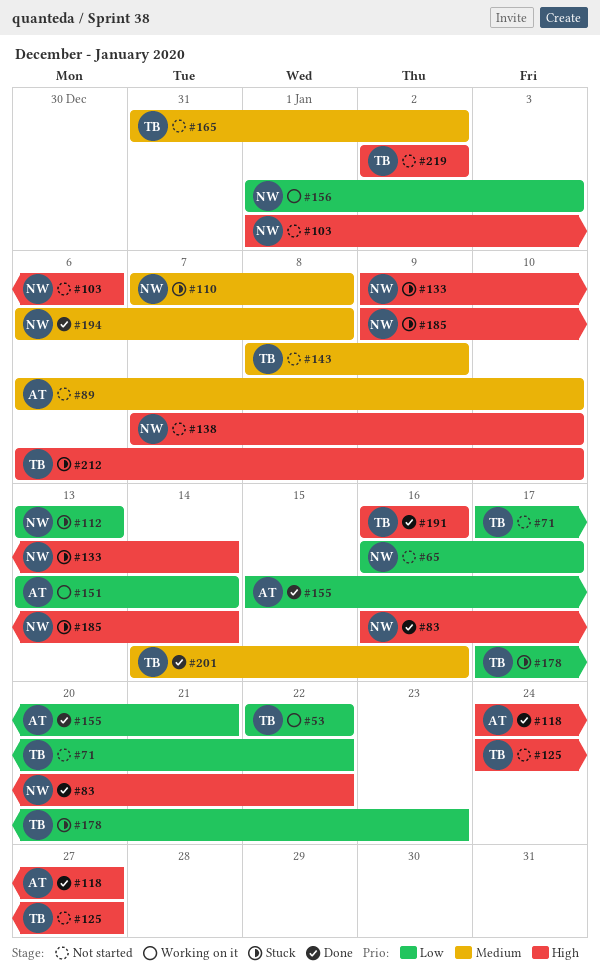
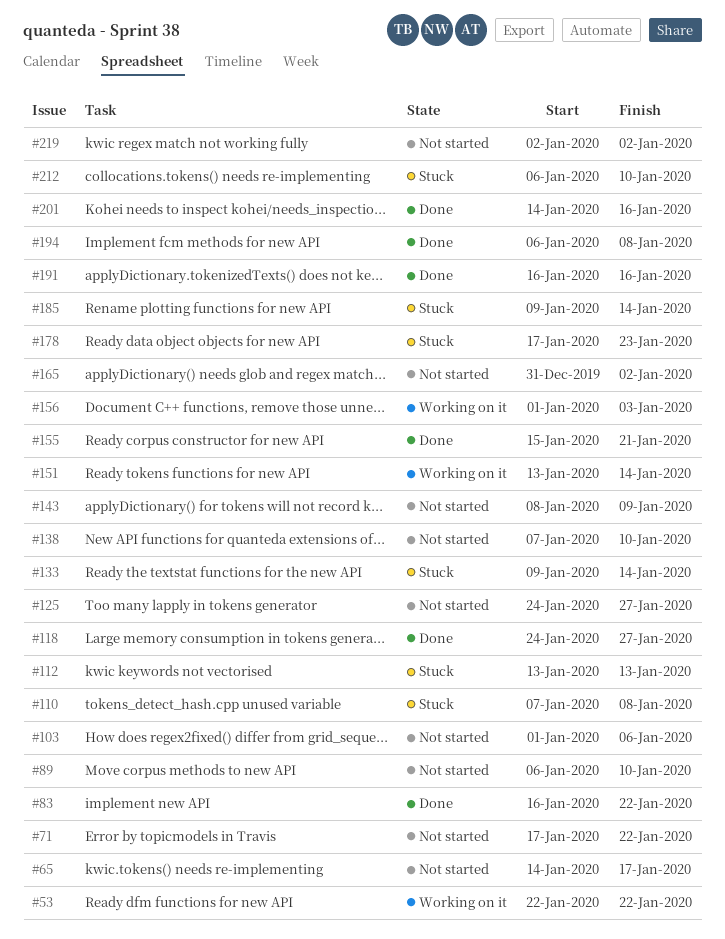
#65, start: Jan 16 -> Jan 14

